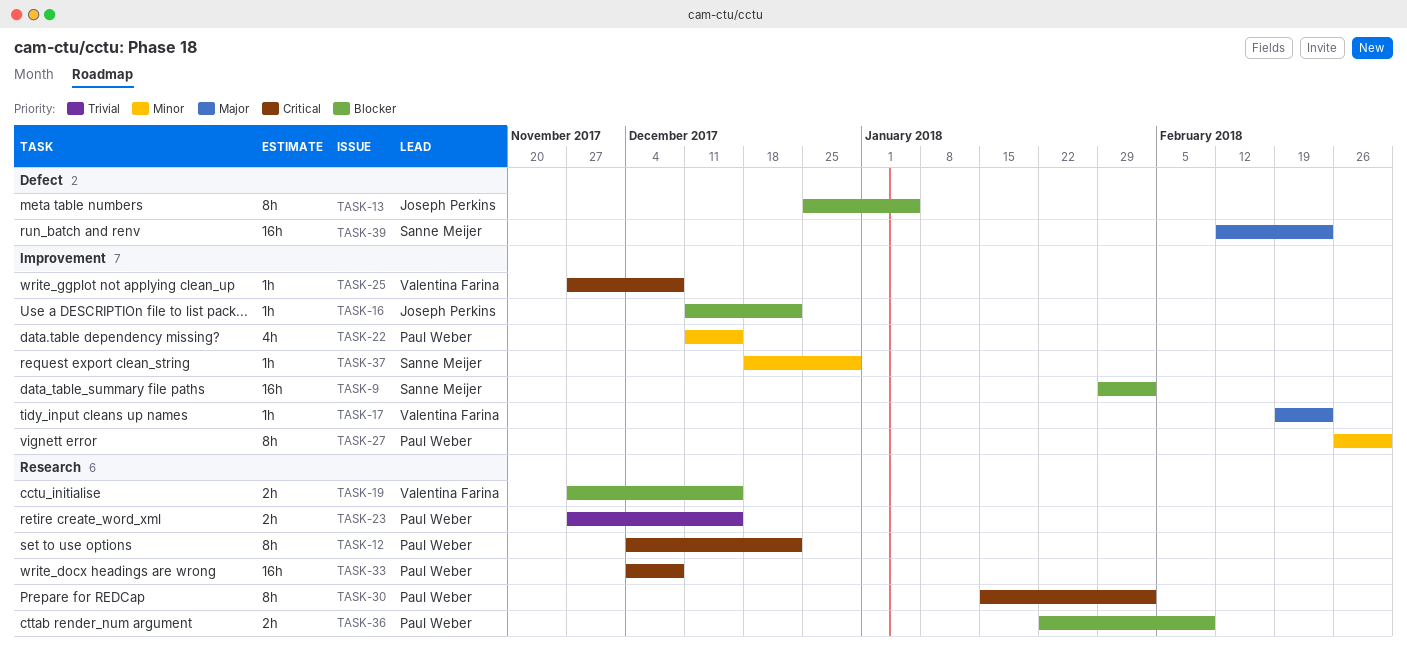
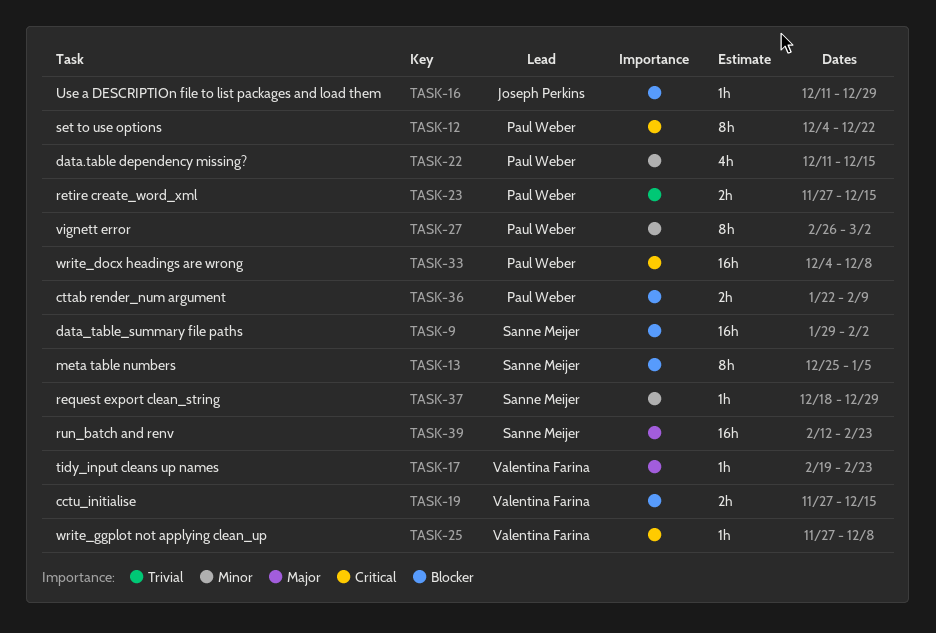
TASK-13, owner: Joseph Perkins -> Sanne Meijer
TASK-16, due: Dec 22 -> Dec 29
TASK-30: present -> none

